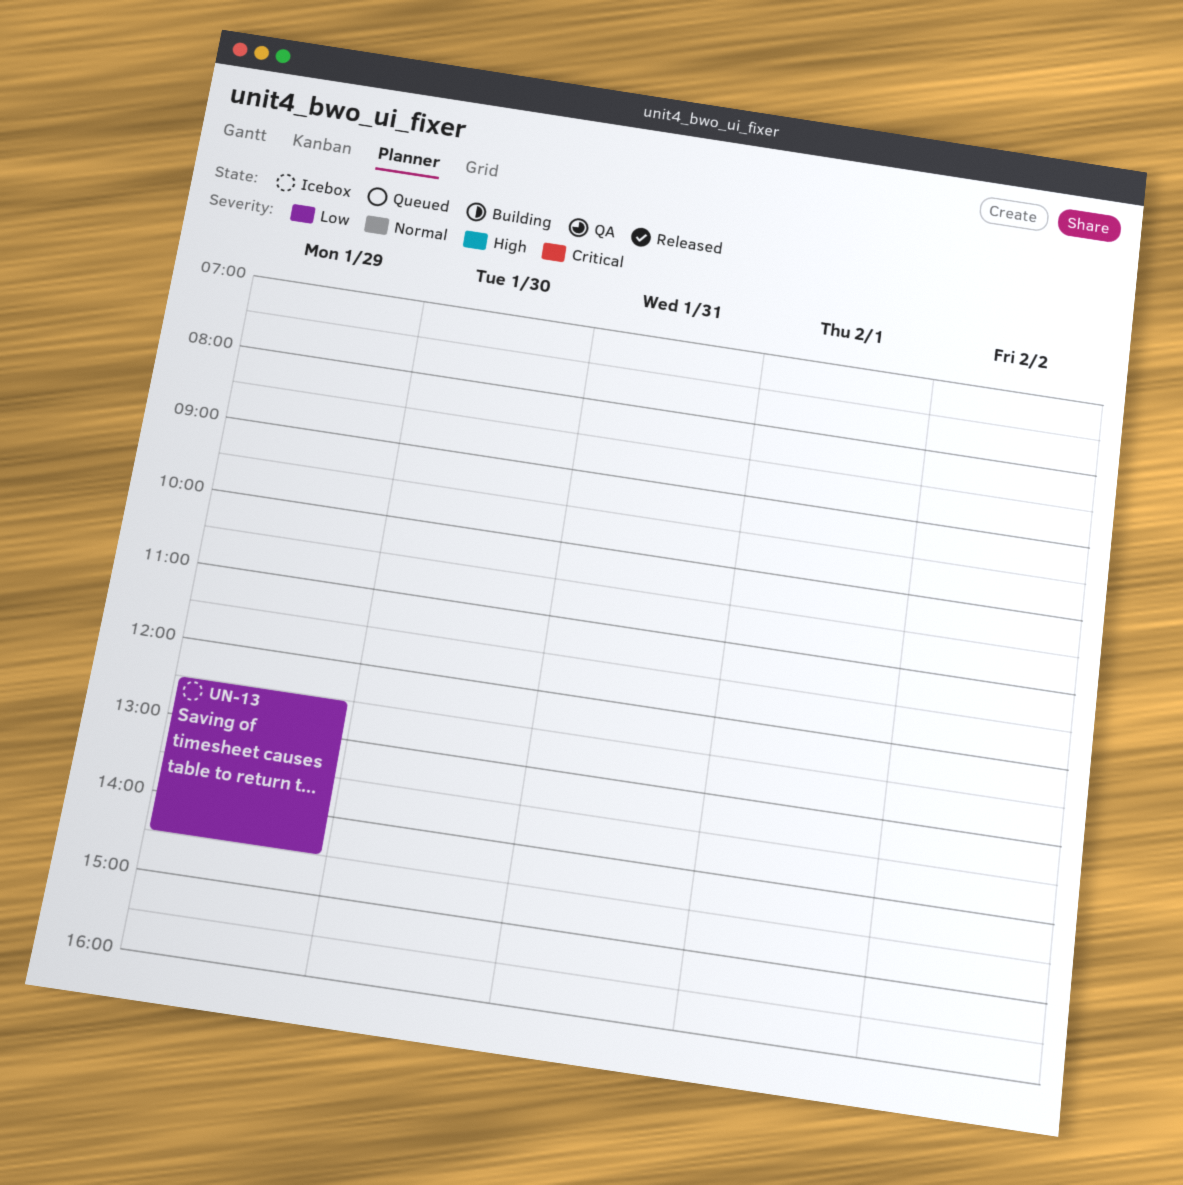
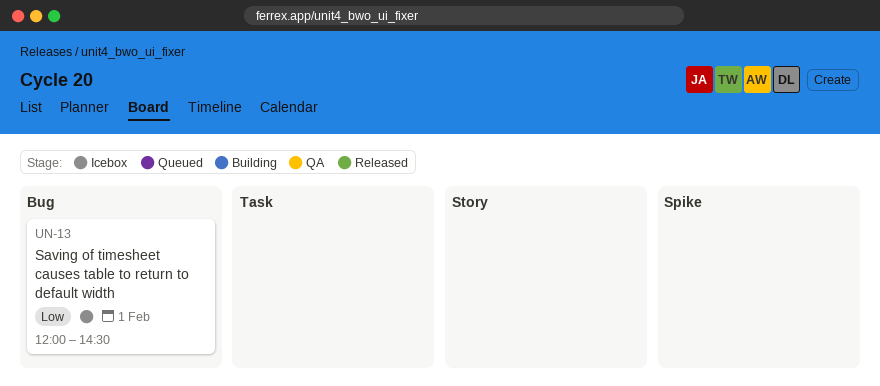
UN-13, day: Jan 29 -> Feb 1
UN-13, begins: 12:30 -> 12:00

